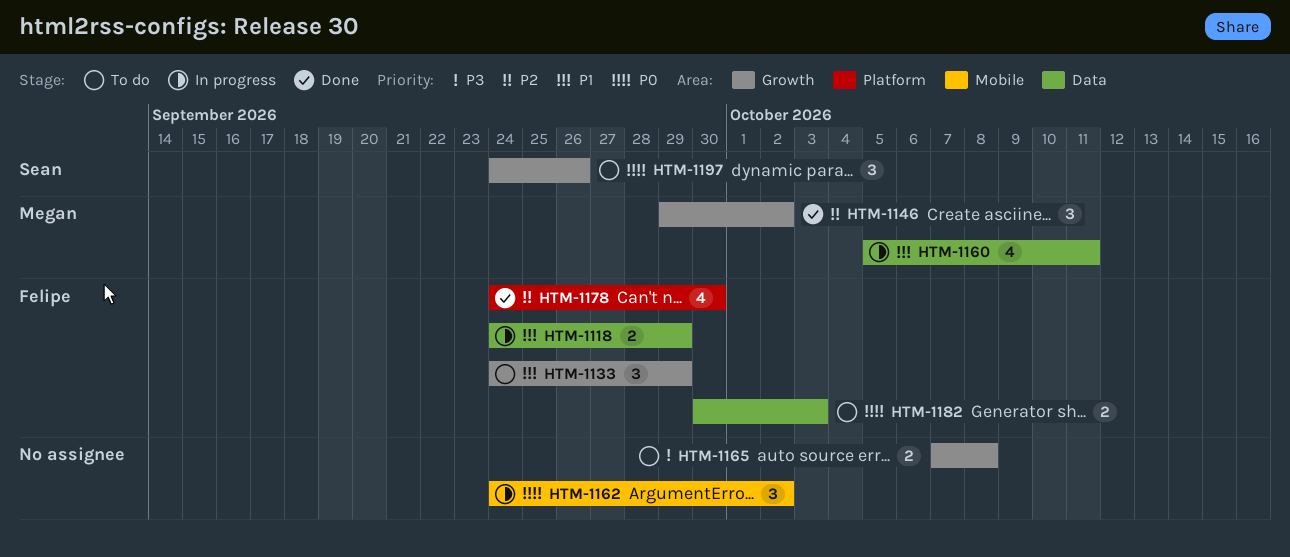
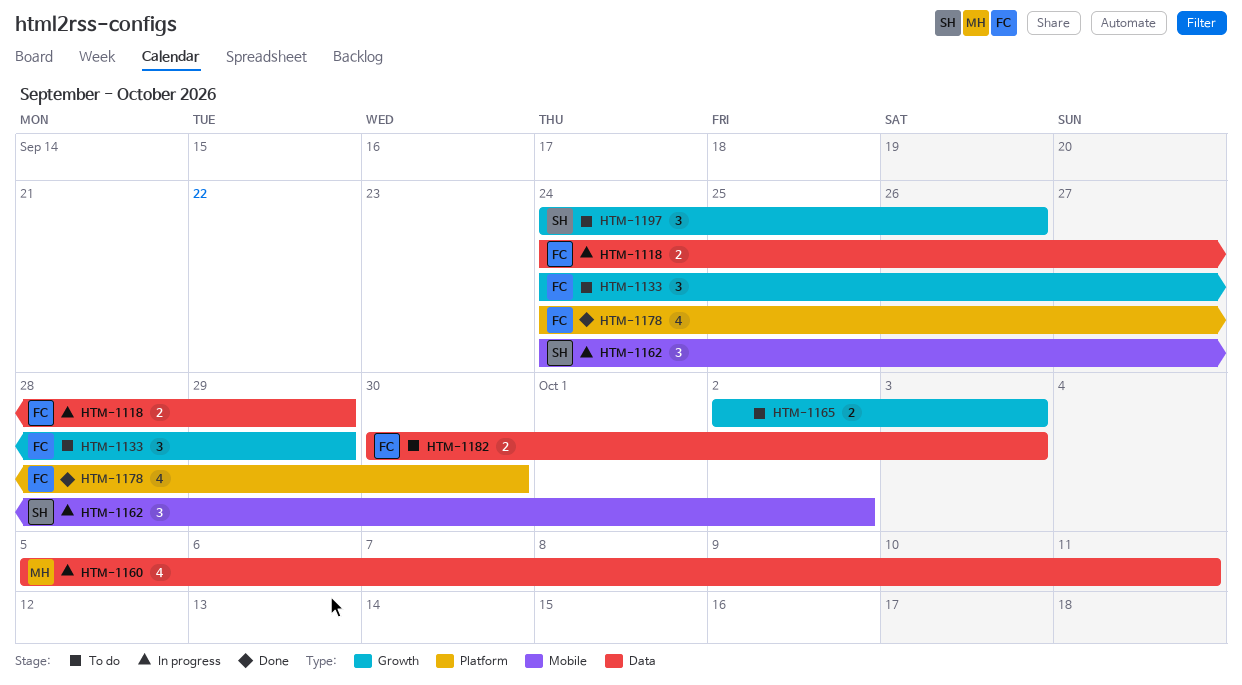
HTM-1146: present -> none
HTM-1162, owner: none -> Sean
HTM-1165, start: Oct 7 -> Oct 2
HTM-1165, due: Oct 8 -> Oct 3

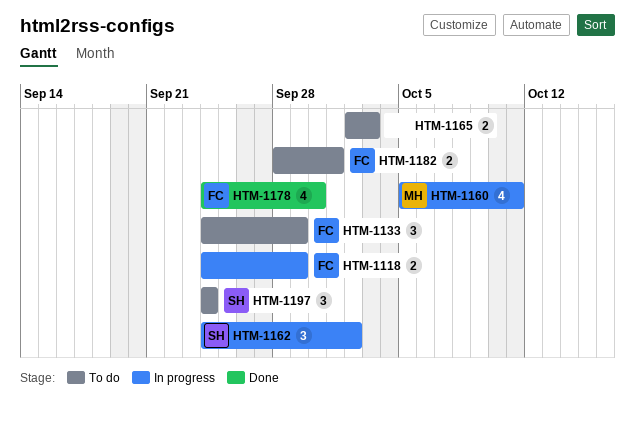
HTM-1182, start: Sep 30 -> Sep 28
HTM-1182, due: Oct 3 -> Oct 1
HTM-1197, due: Sep 26 -> Sep 24

